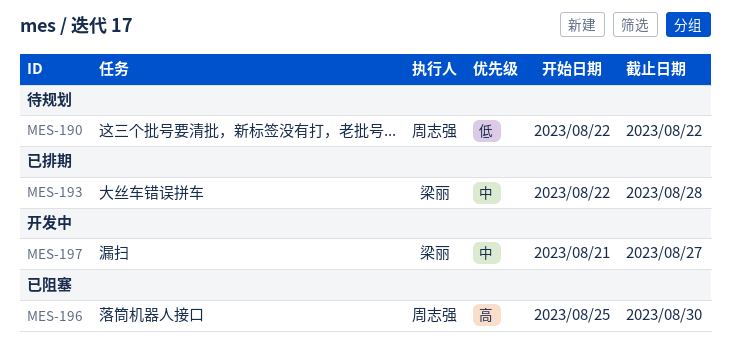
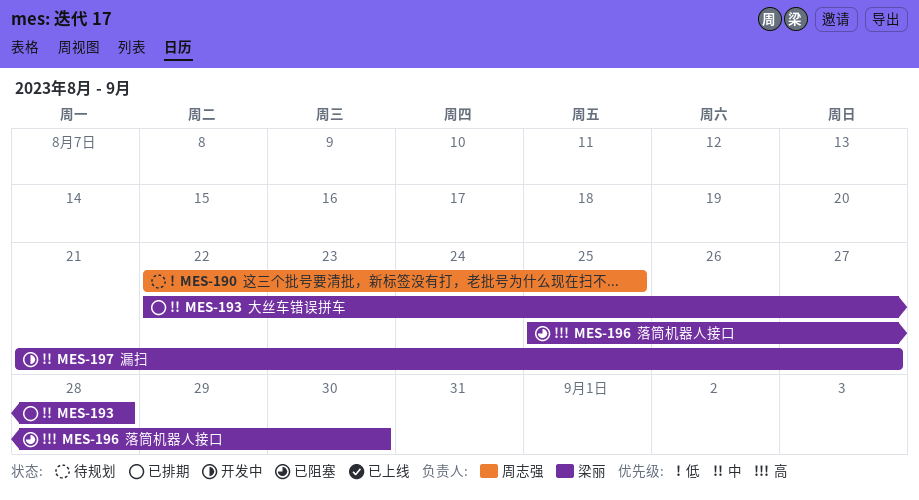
MES-190, due: Aug 22 -> Aug 25
MES-196, owner: 周志强 -> 梁丽

